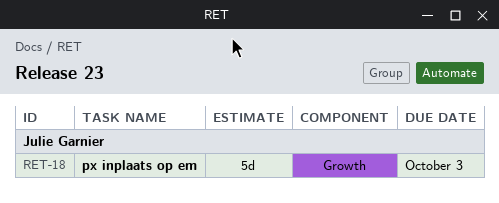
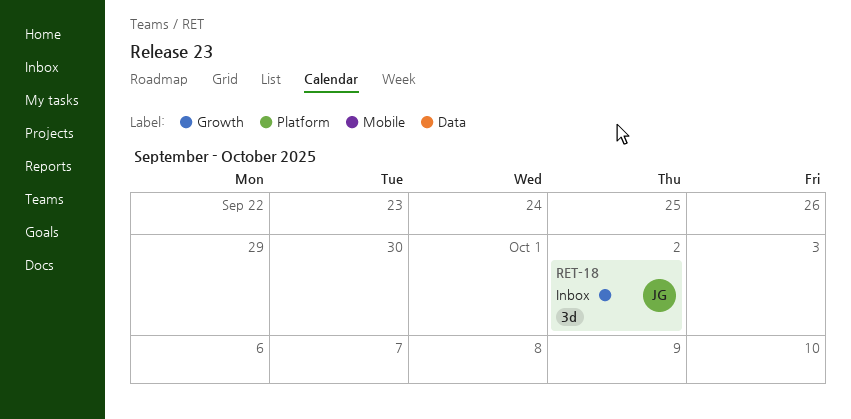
RET-18, estimate: 5d -> 3d
RET-18, due: Oct 3 -> Oct 2

